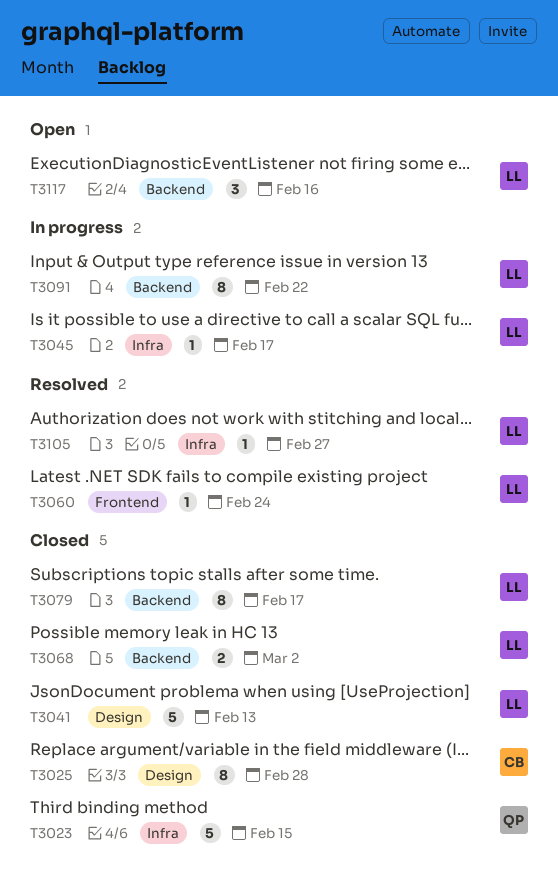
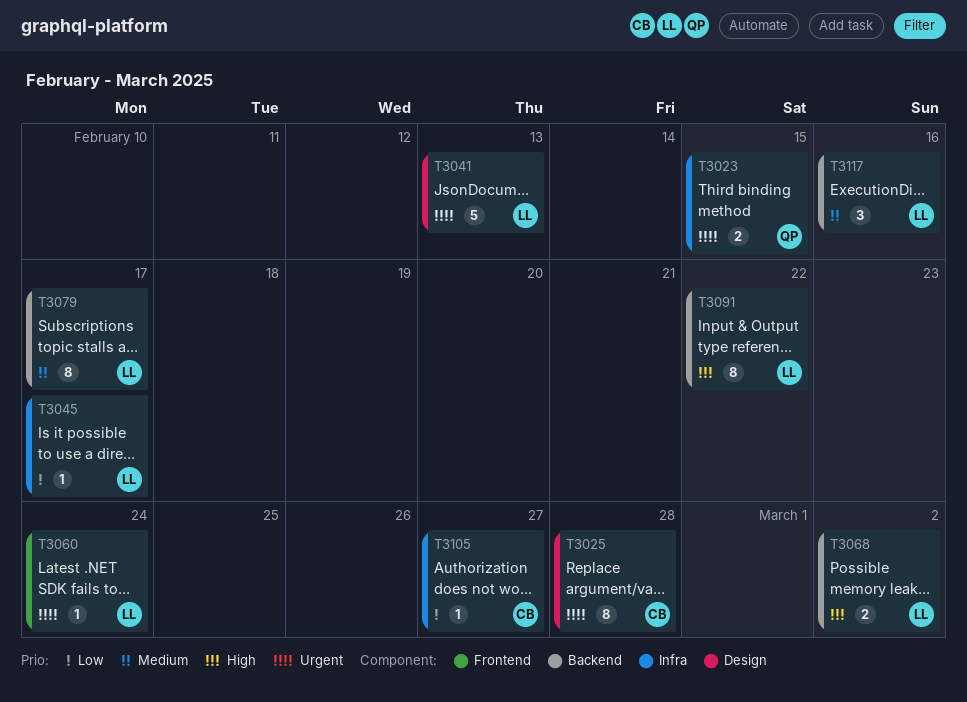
T3023, estimate: 5 -> 2
T3105, owner: LL -> CB

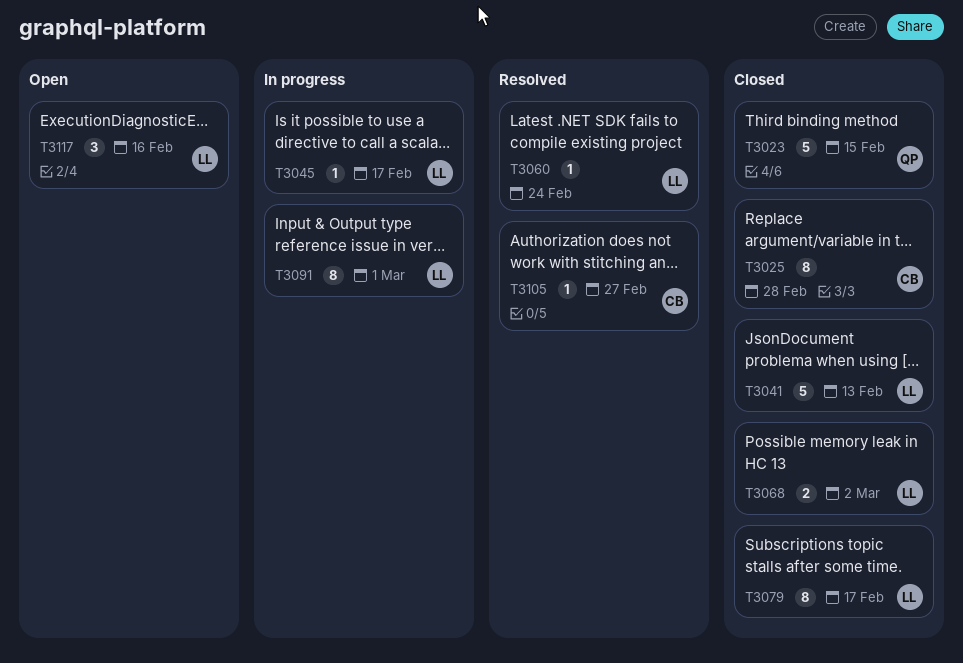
T3023, estimate: 2 -> 5
T3091, due: Feb 22 -> Mar 1

